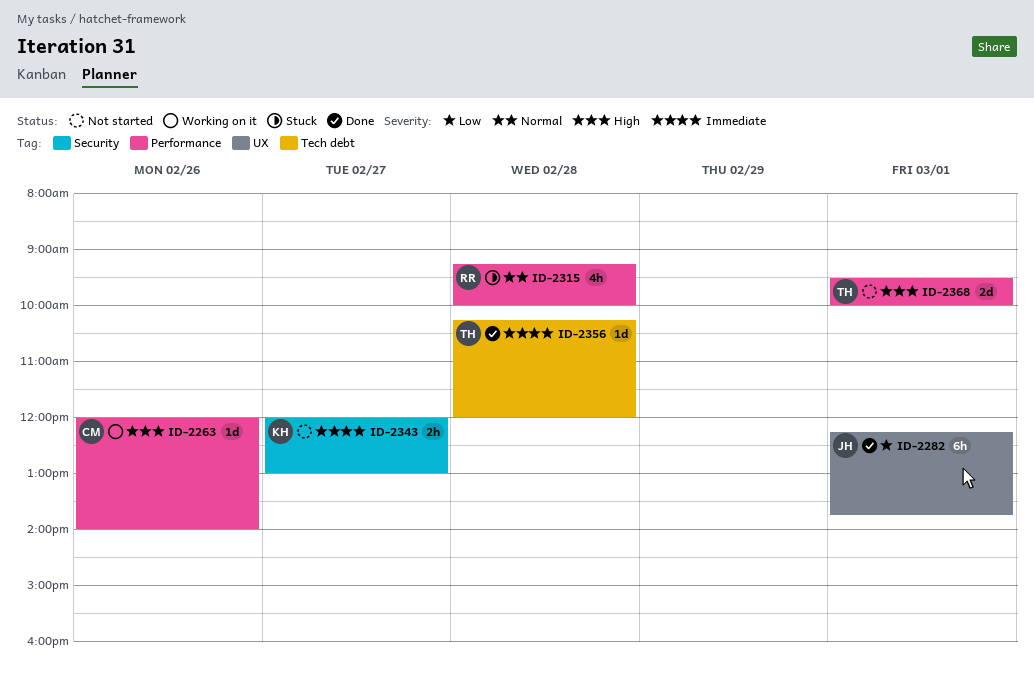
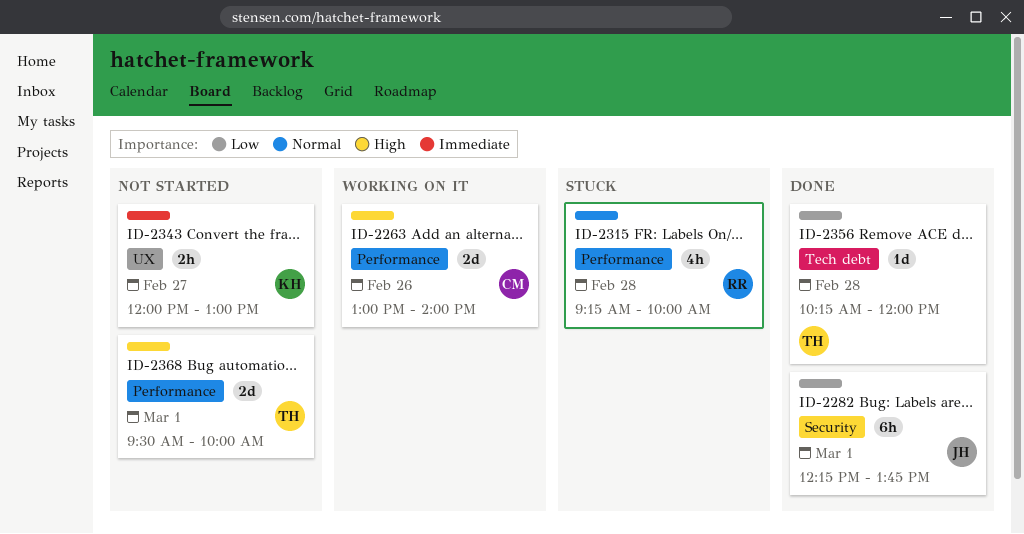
ID-2263, estimate: 1d -> 2d
ID-2263, begins: 12:00 -> 13:00
ID-2282, label: UX -> Security
ID-2343, label: Security -> UX
ID-2356, priority: Immediate -> Low

